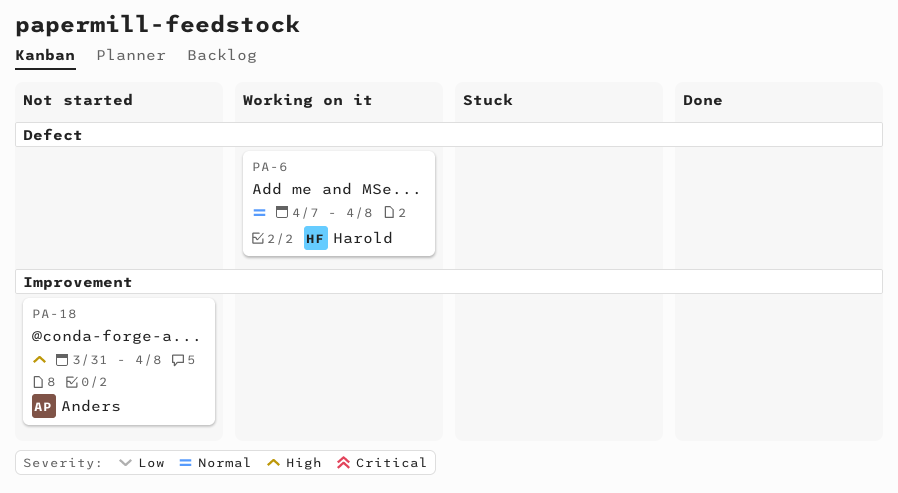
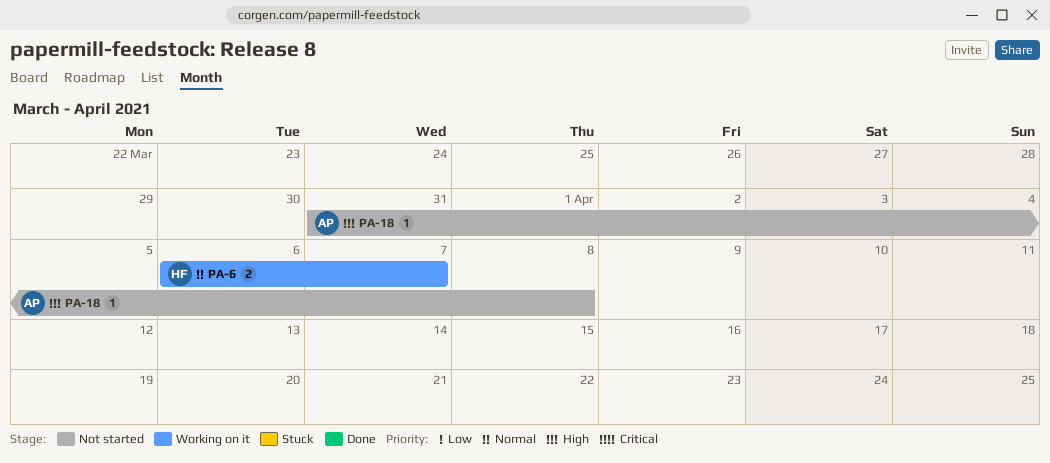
PA-6, start: Apr 7 -> Apr 6
PA-6, due: Apr 8 -> Apr 7

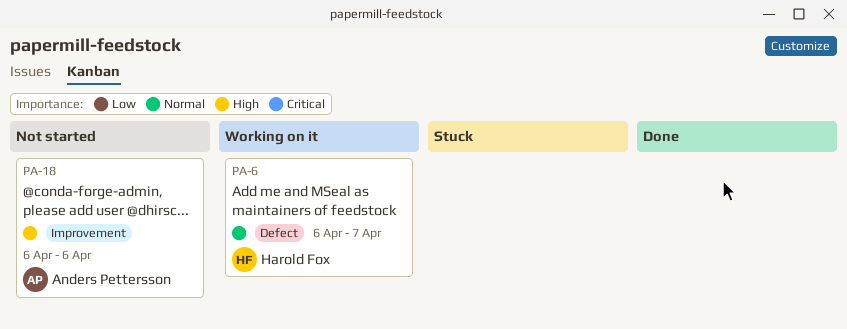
PA-18, start: Mar 31 -> Apr 6
PA-18, due: Apr 8 -> Apr 6

